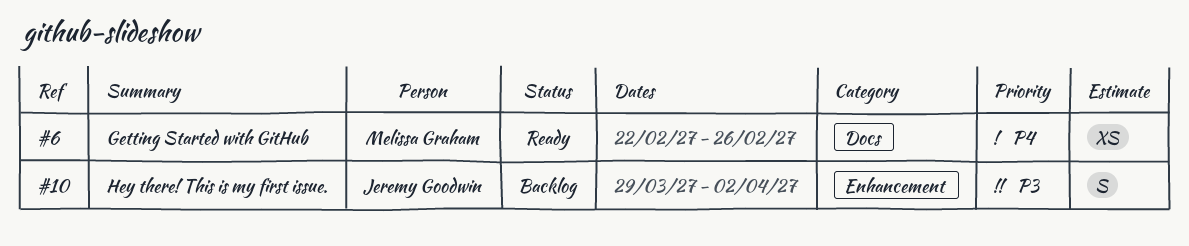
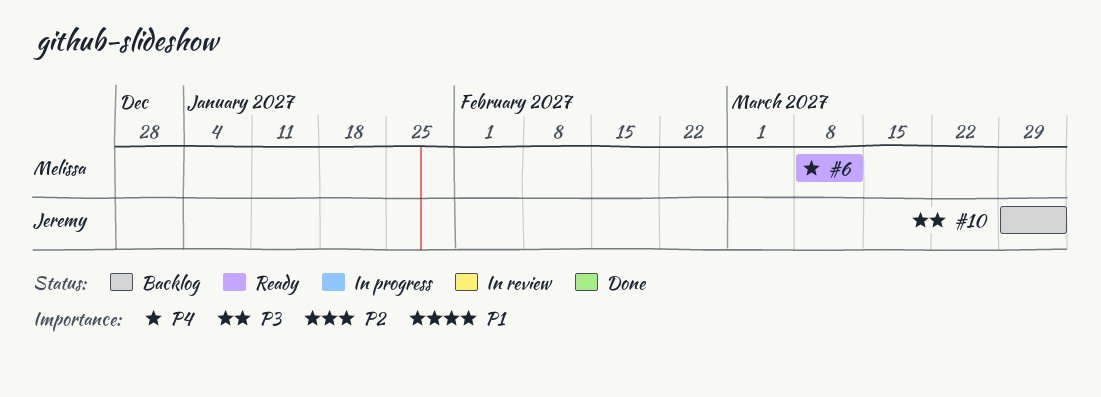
#6, start: Feb 22 -> Mar 8
#6, due: Feb 26 -> Mar 12

